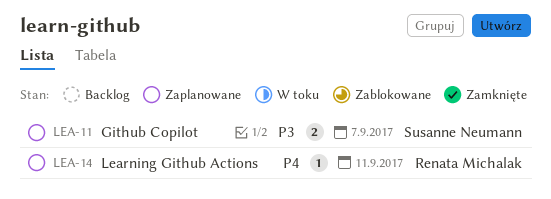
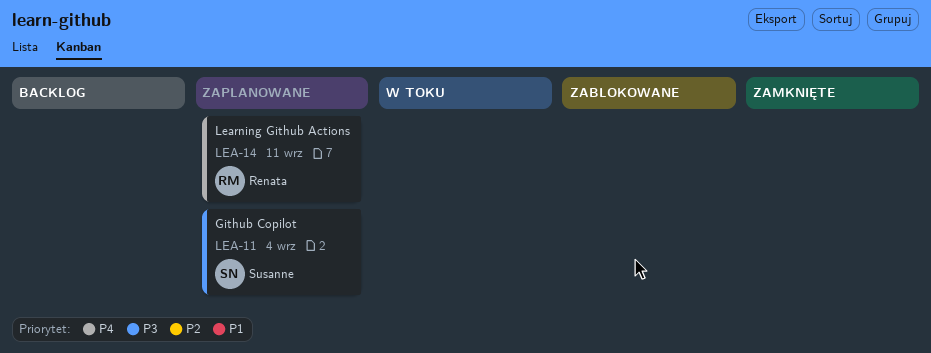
LEA-11, due: Sep 7 -> Sep 4

